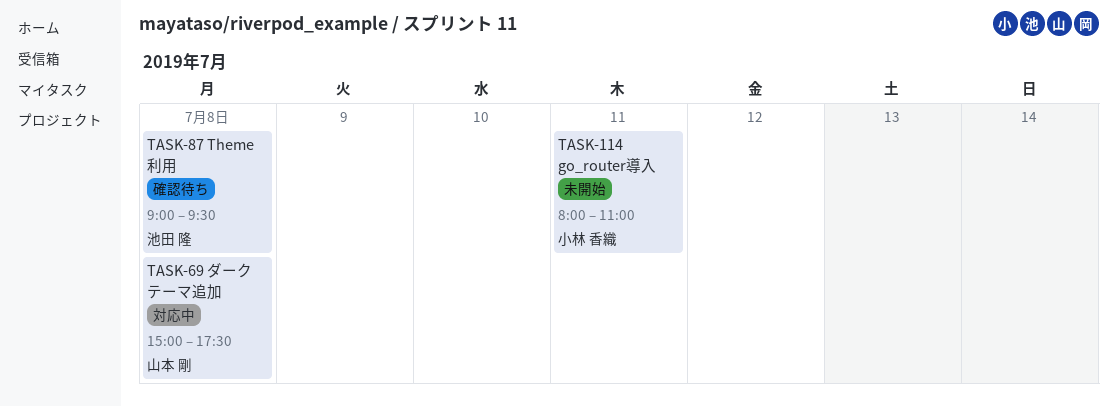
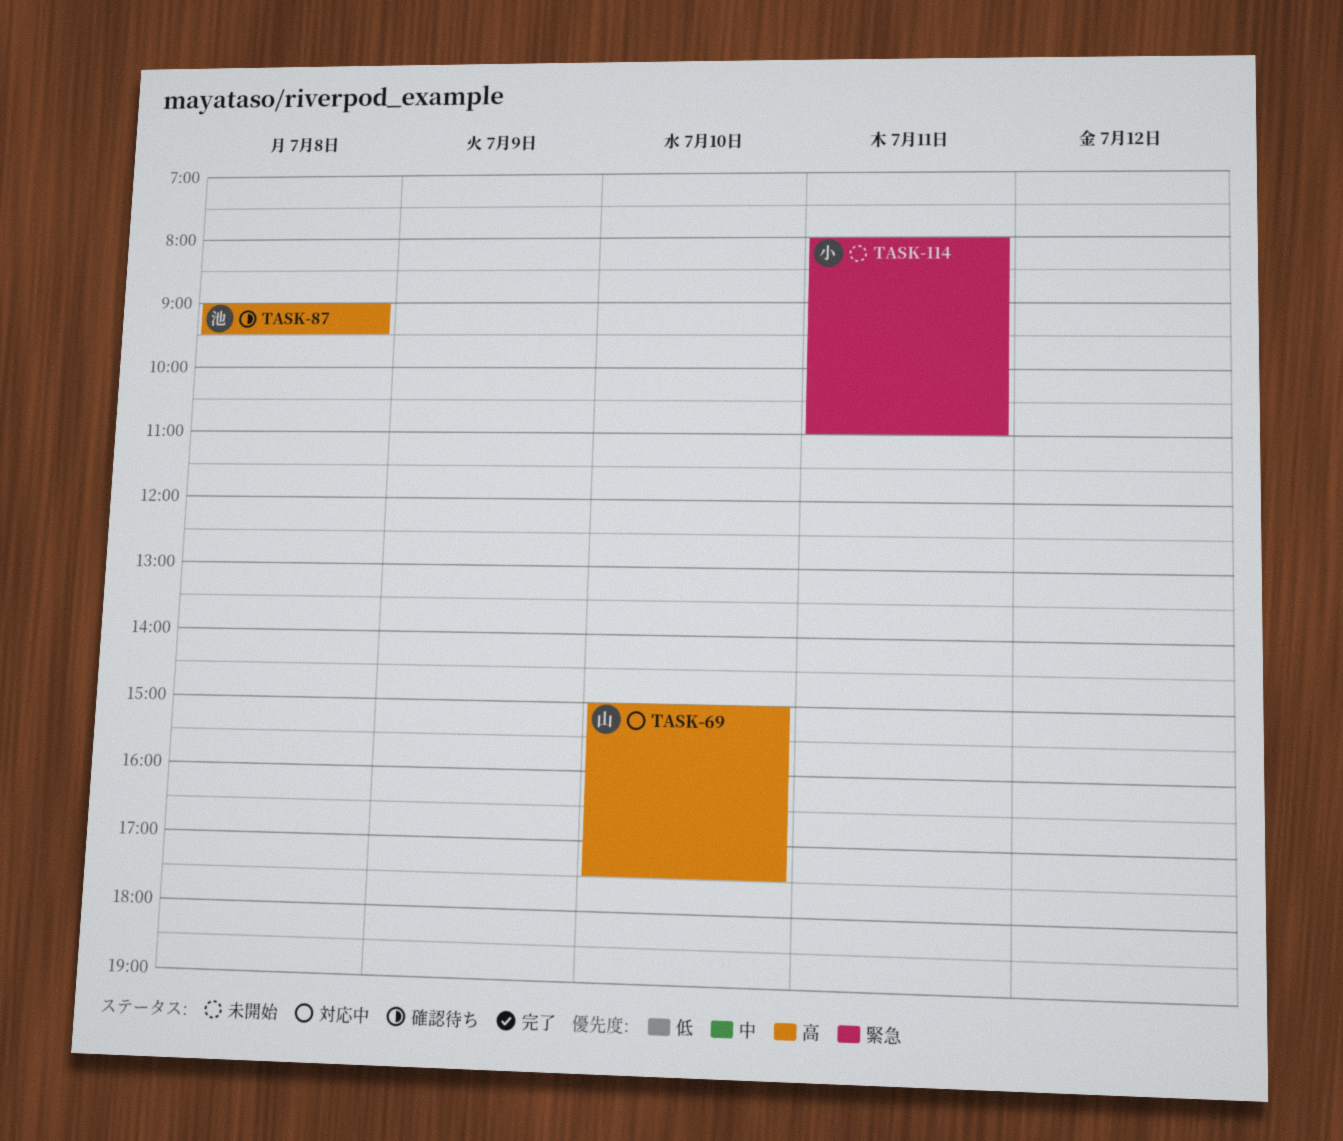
TASK-69, day: Jul 8 -> Jul 10

